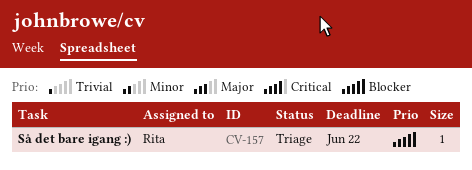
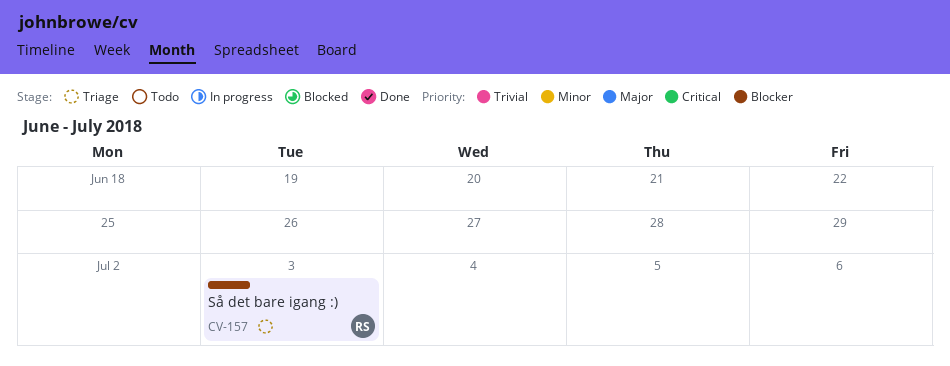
CV-157, due: Jun 22 -> Jul 3

